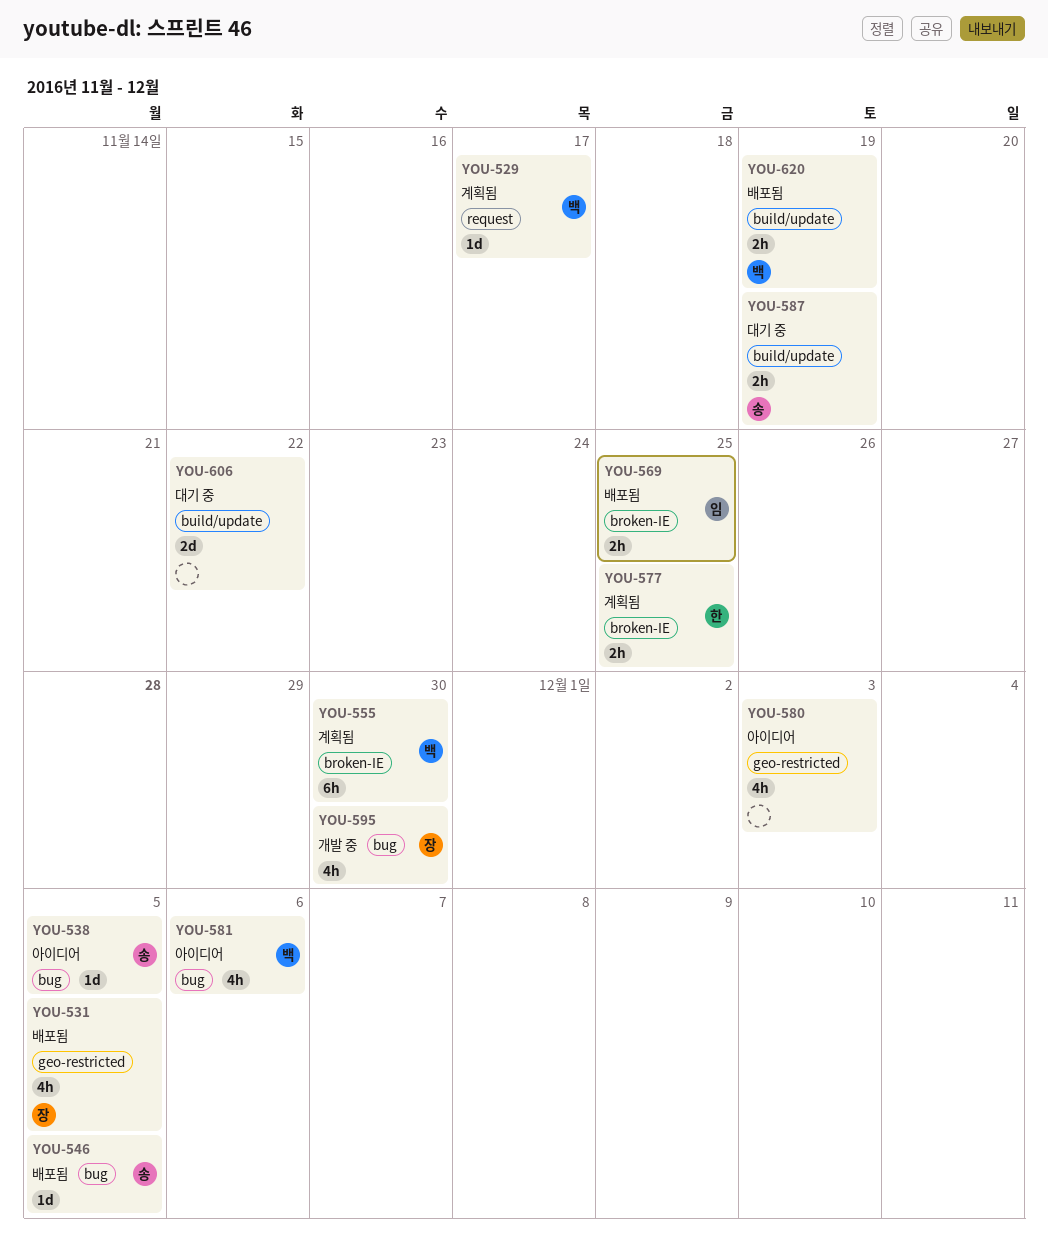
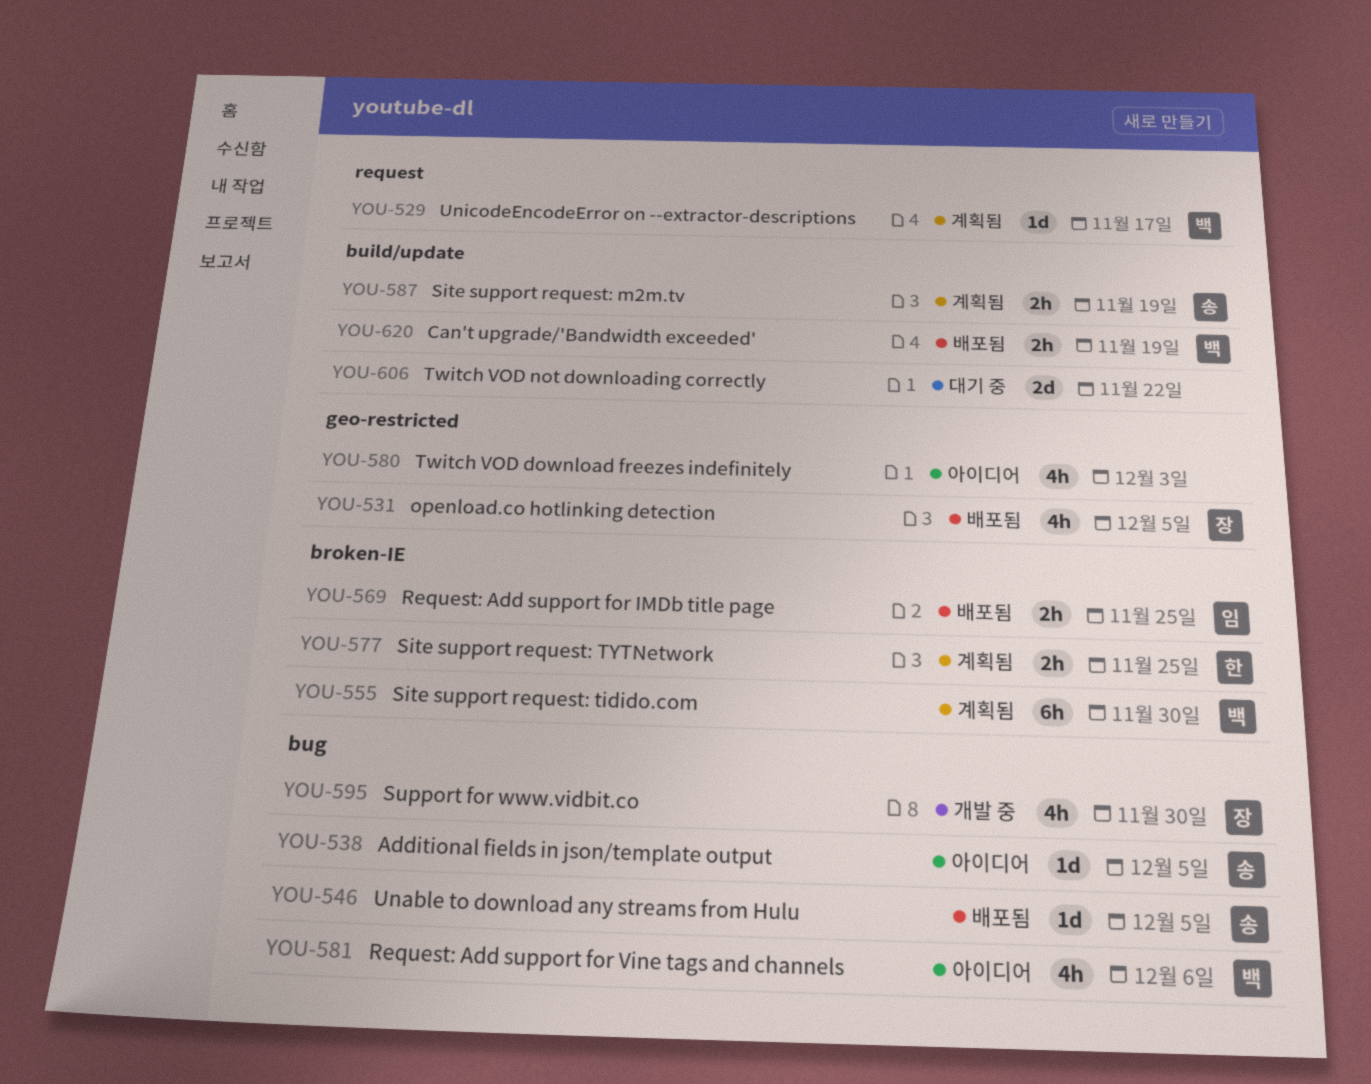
YOU-587, status: 대기 중 -> 계획됨

